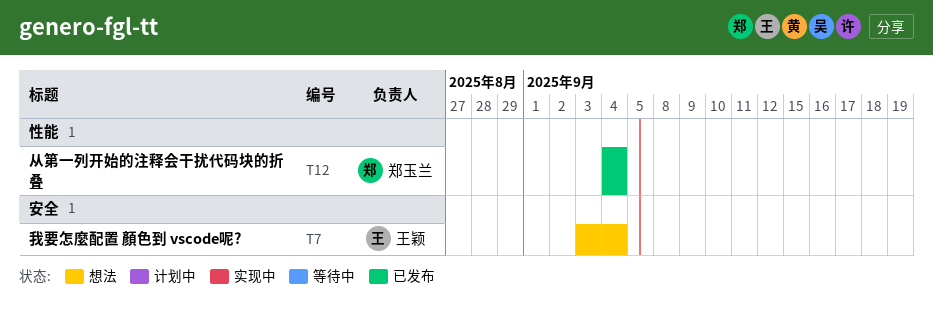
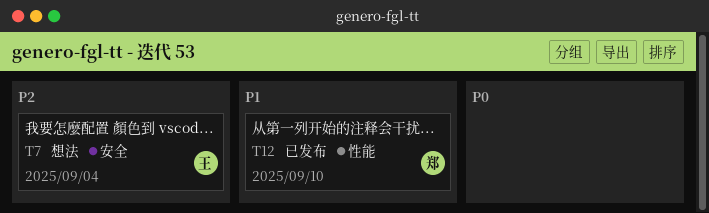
T12, due: Sep 4 -> Sep 10

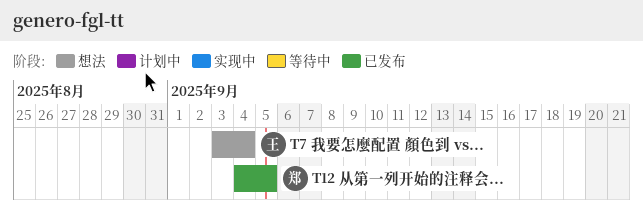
T12, due: Sep 10 -> Sep 5

